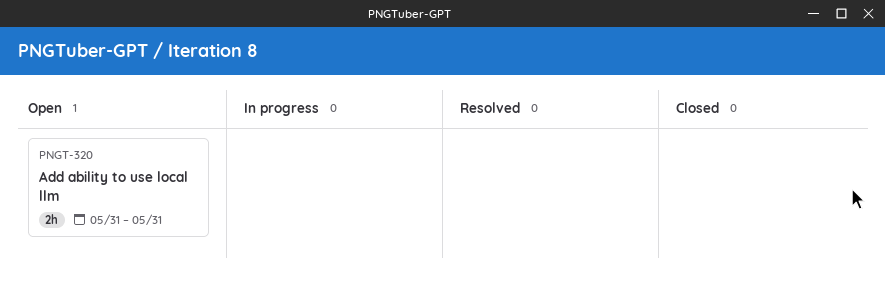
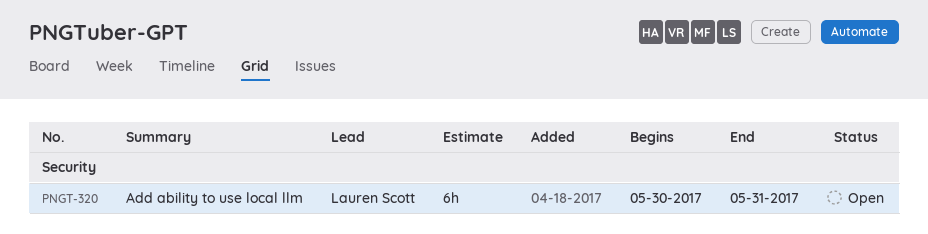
PNGT-320, estimate: 2h -> 6h
PNGT-320, start: May 31 -> May 30

